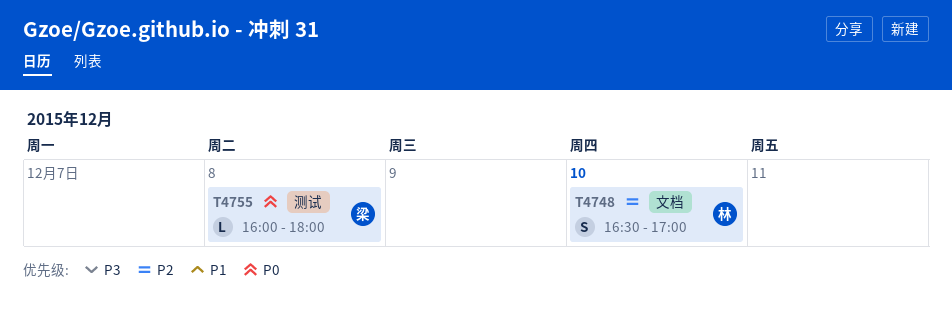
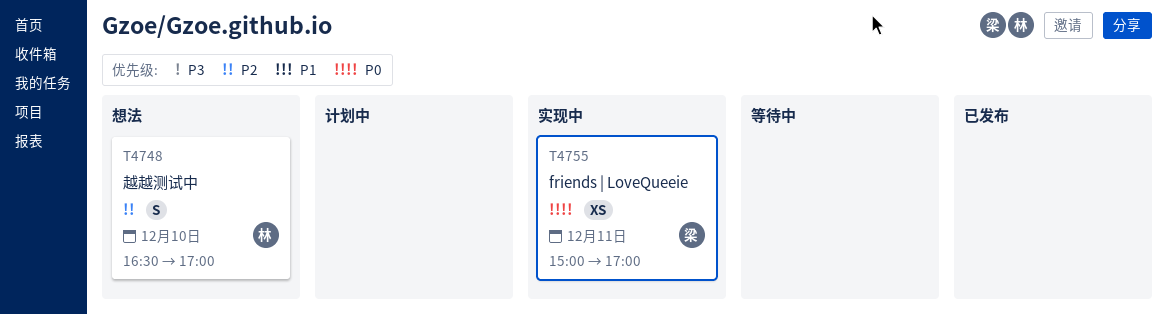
T4755, estimate: L -> XS
T4755, day: Dec 8 -> Dec 11
T4755, begins: 16:00 -> 15:00
T4755, ends: 18:00 -> 17:00

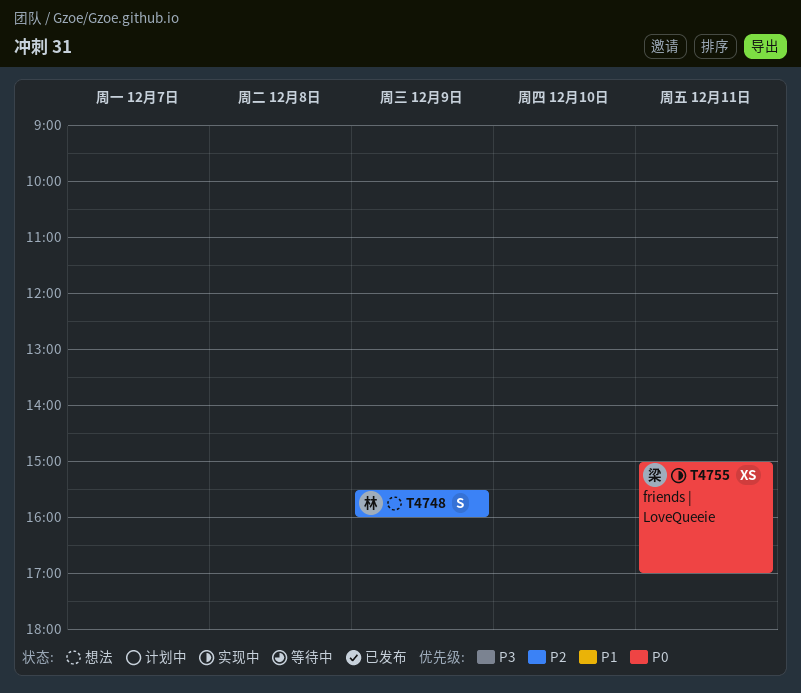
T4748, day: Dec 10 -> Dec 9
T4748, begins: 16:30 -> 15:30
T4748, ends: 17:00 -> 16:00

